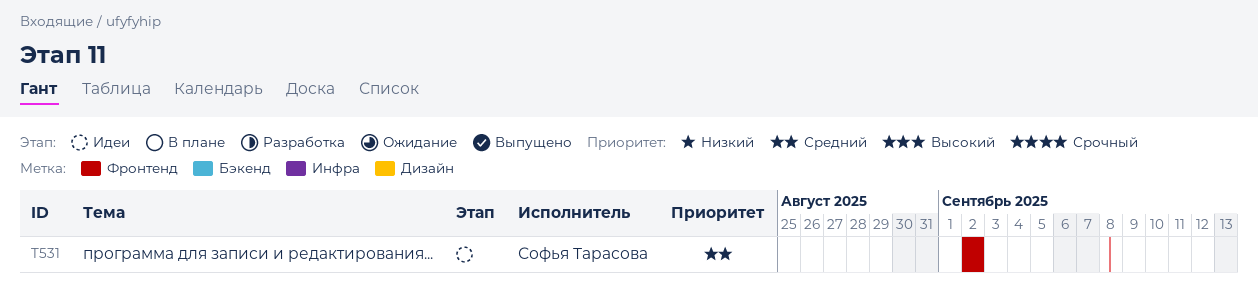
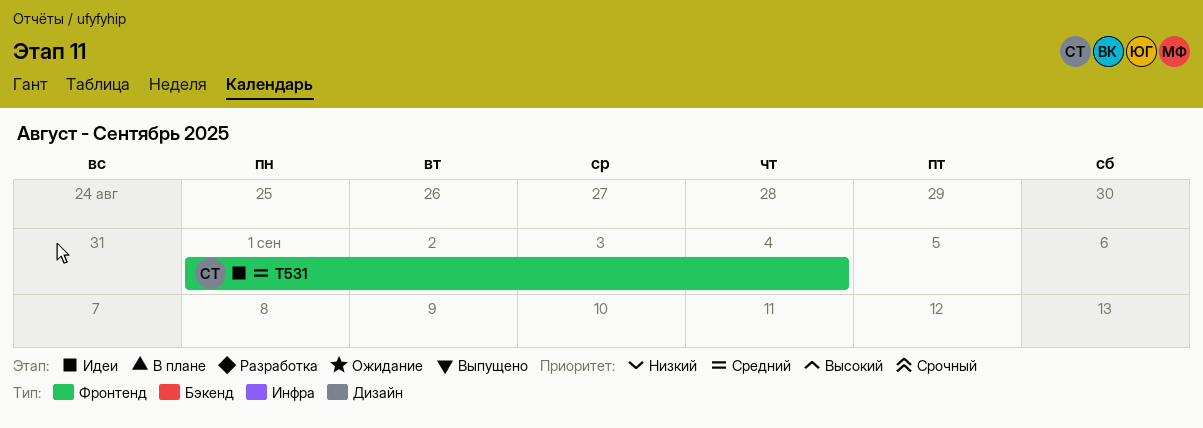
T531, start: Sep 2 -> Sep 1
T531, due: Sep 2 -> Sep 4

